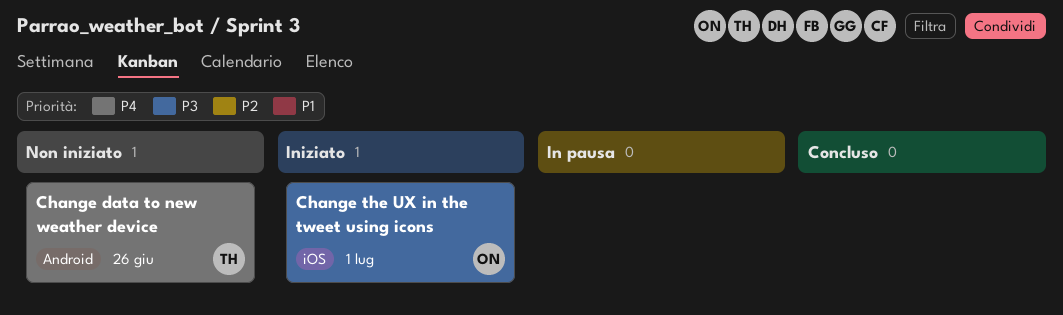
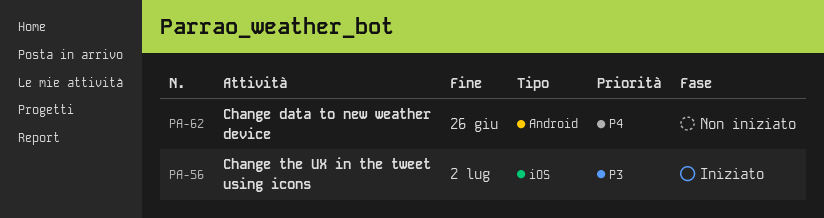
Change the UX in the tweet using icons, due: Jul 1 -> Jul 2

